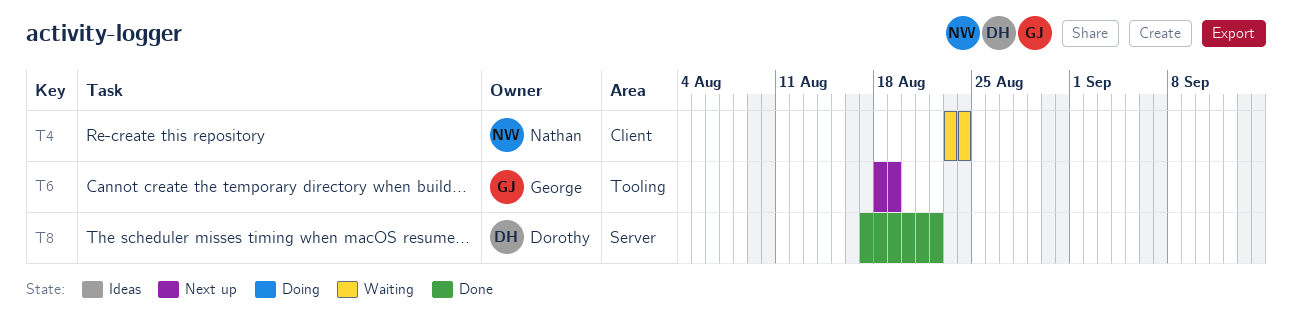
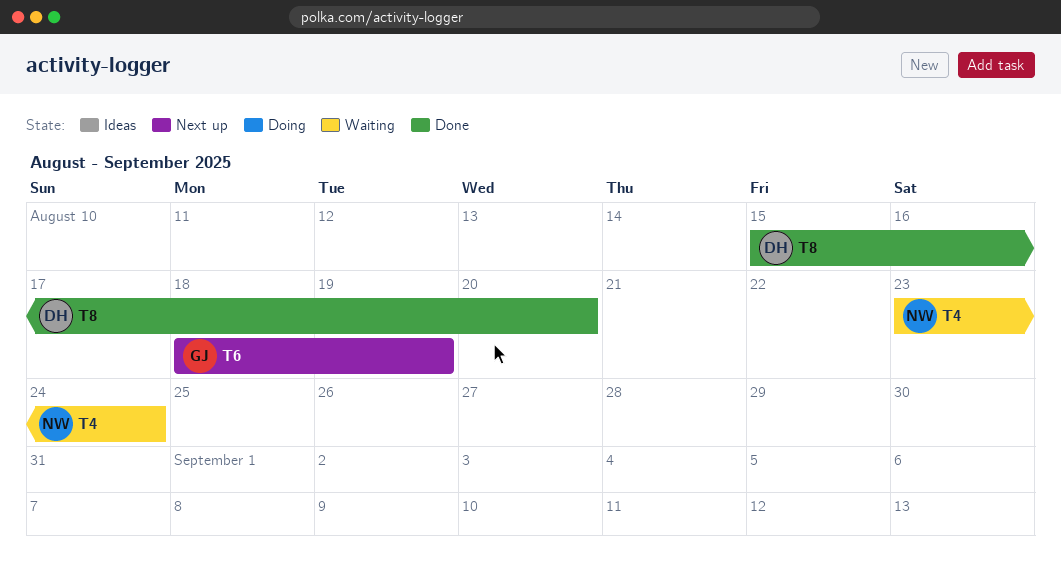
T8, start: Aug 17 -> Aug 15
T8, due: Aug 22 -> Aug 20

